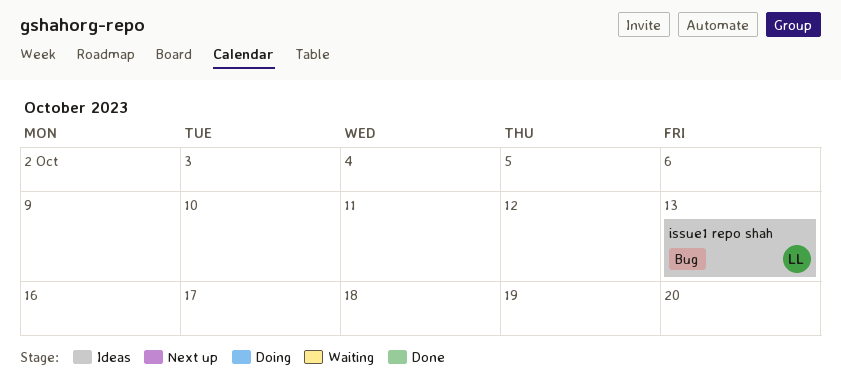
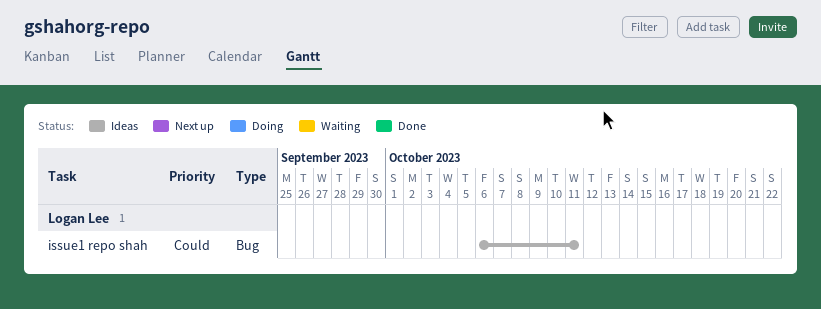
issue1 repo shah, due: Oct 13 -> Oct 11

